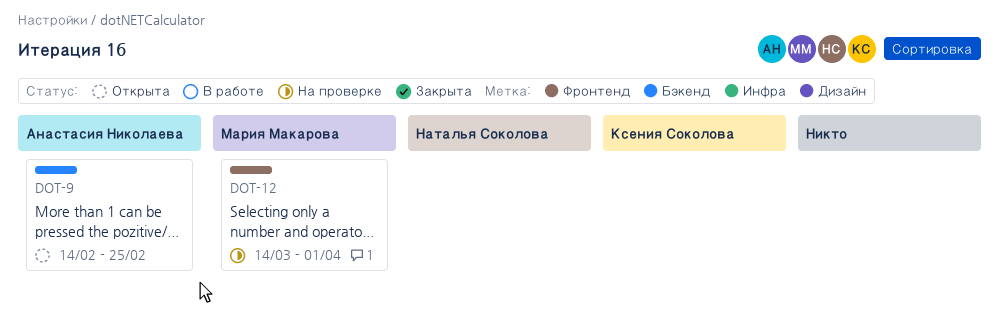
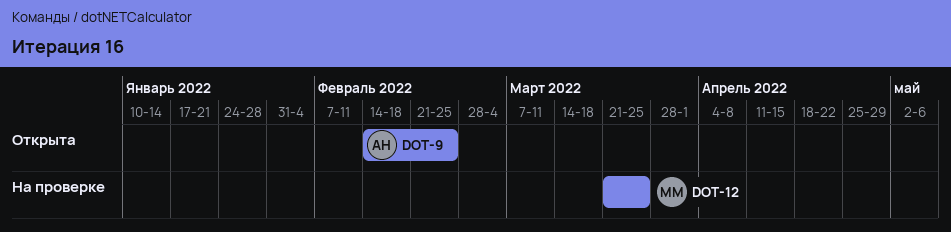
DOT-12, start: Mar 14 -> Mar 21
DOT-12, due: Apr 1 -> Mar 25

